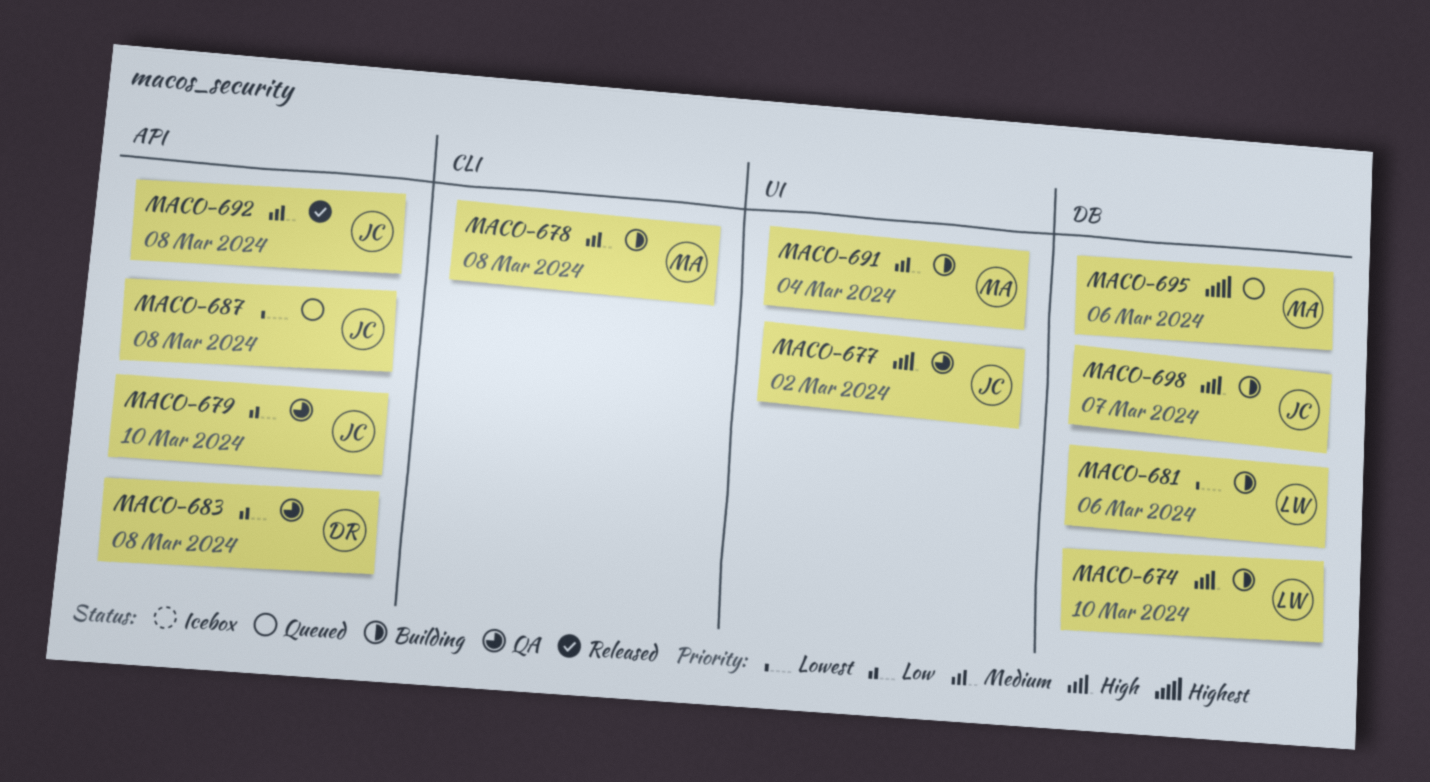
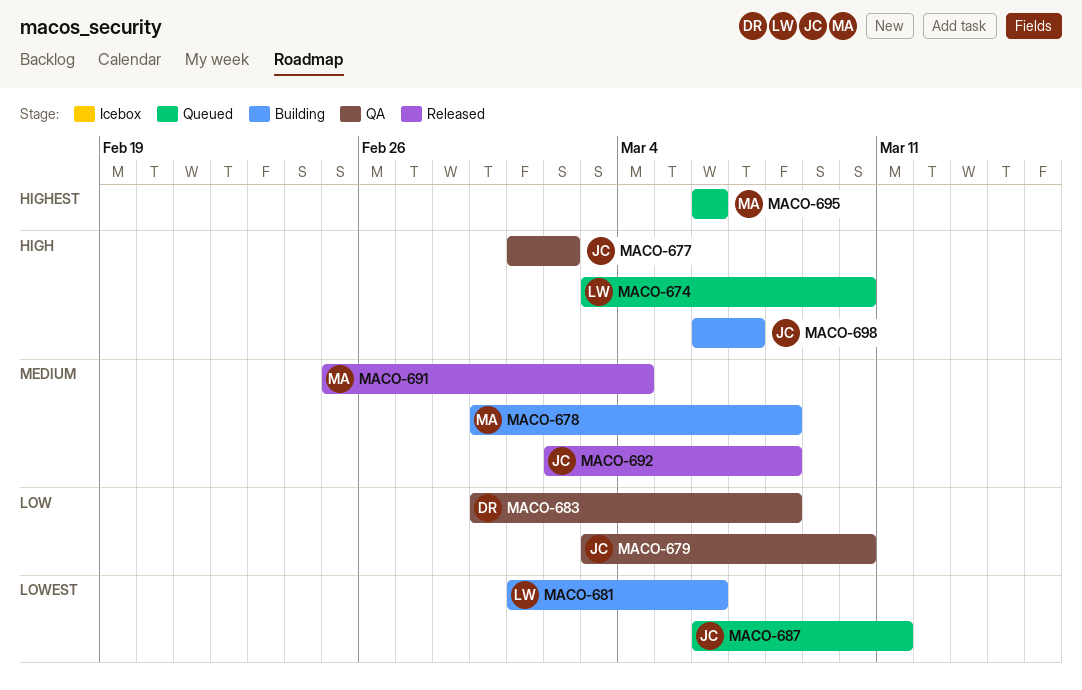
MACO-674, status: Building -> Queued
MACO-687, due: Mar 8 -> Mar 11
MACO-691, status: Building -> Released

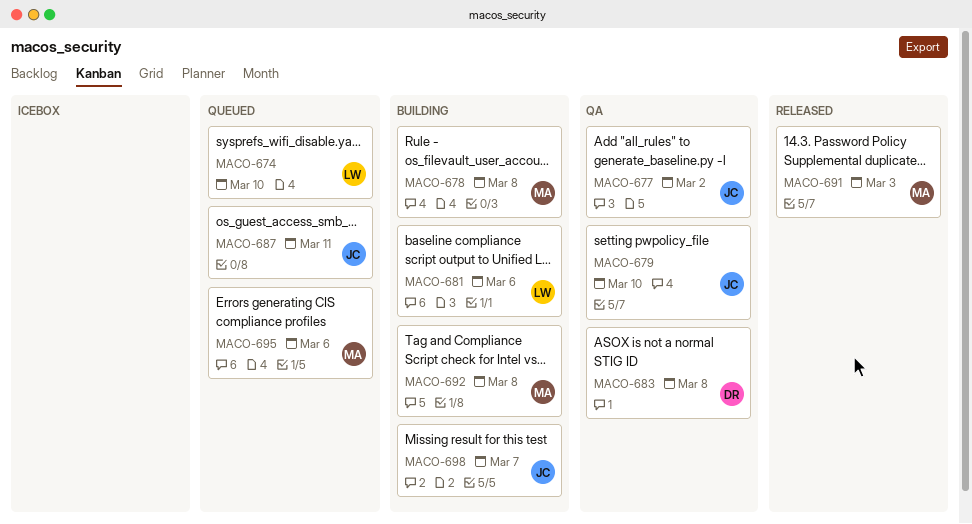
MACO-691, due: Mar 4 -> Mar 3
MACO-692, status: Released -> Building
MACO-692, owner: JC -> MA

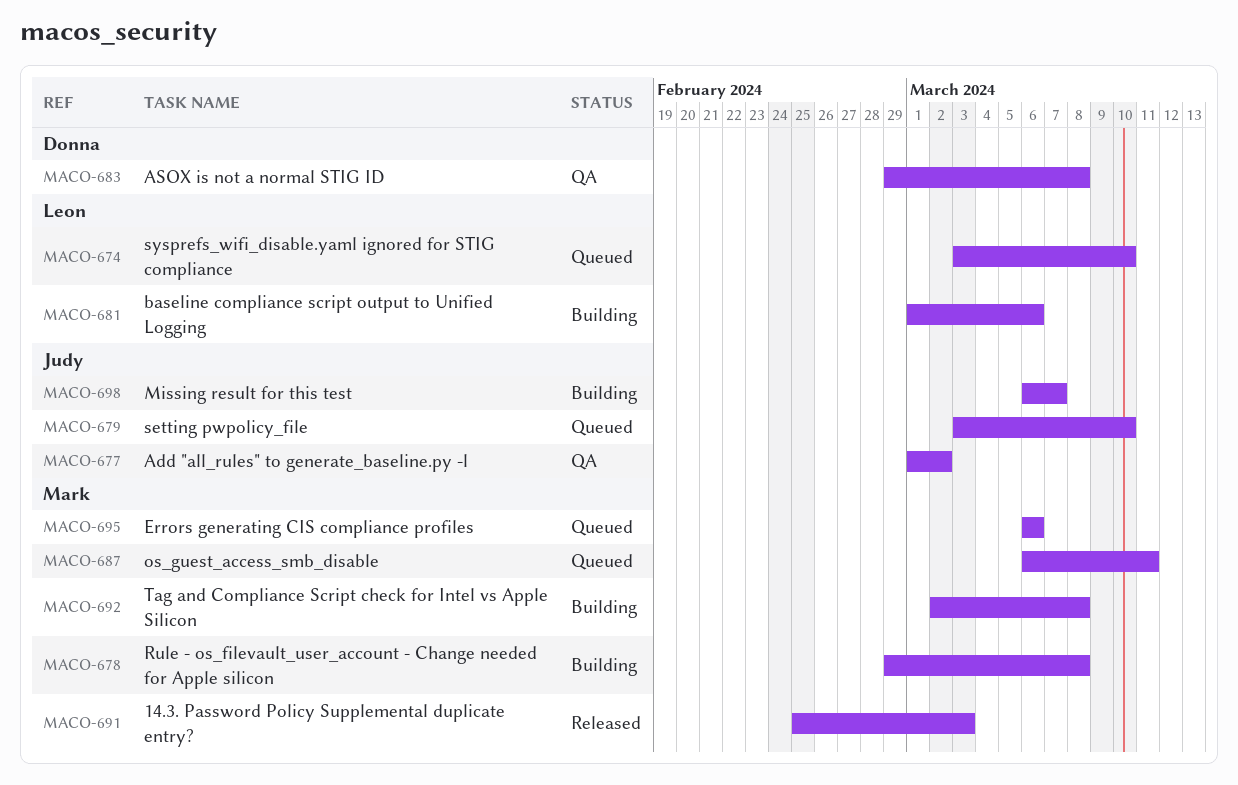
MACO-679, status: QA -> Queued
MACO-687, owner: Judy -> Mark

